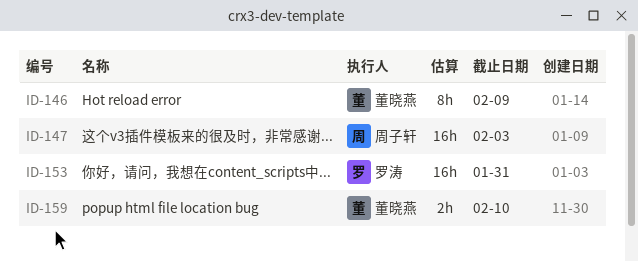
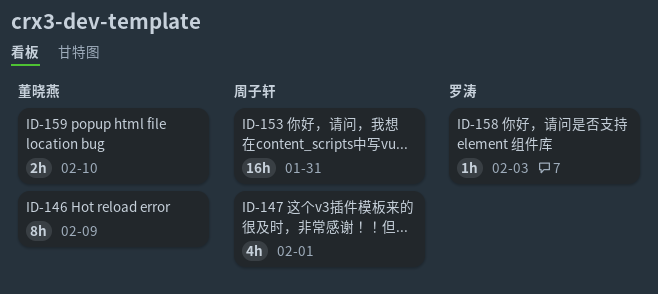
ID-147, estimate: 16h -> 4h
ID-147, due: Feb 3 -> Feb 1
ID-153, owner: 罗涛 -> 周子轩
ID-158: none -> present

